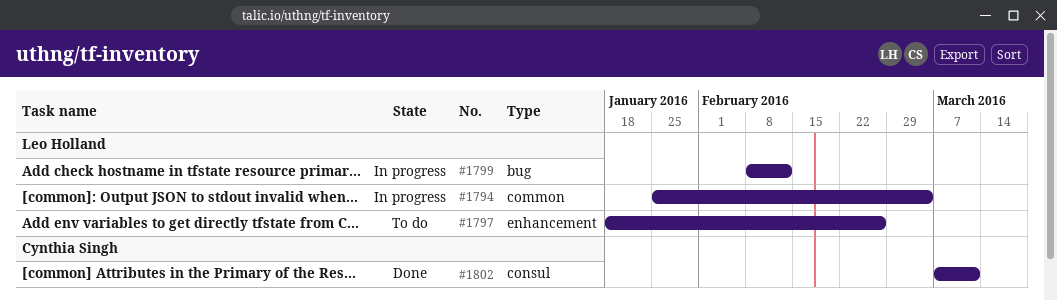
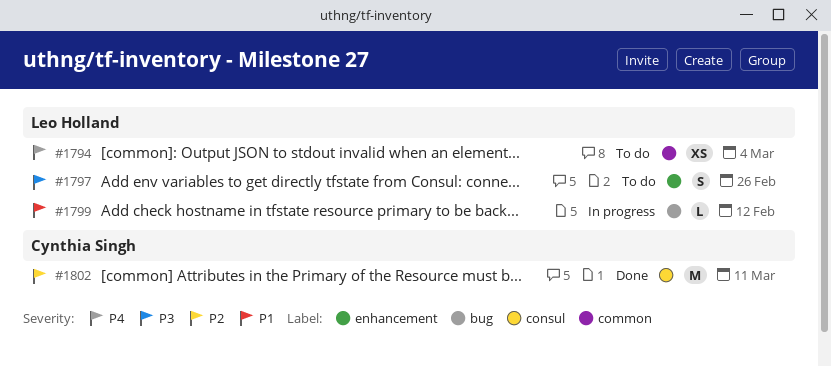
#1794, status: In progress -> To do

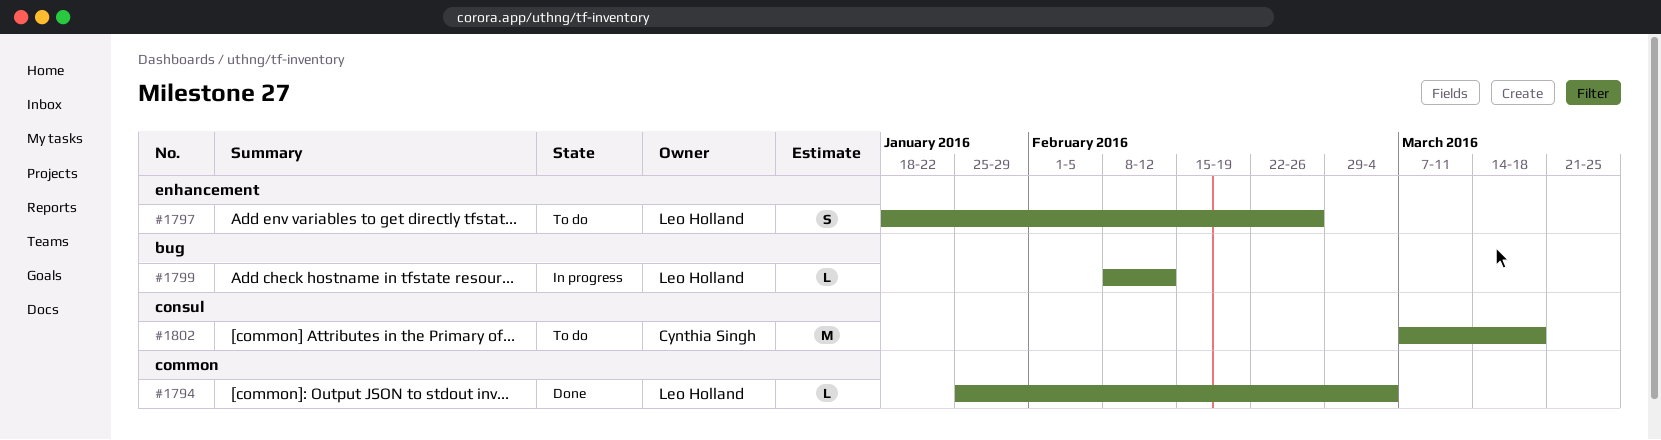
#1794, status: To do -> Done
#1794, estimate: XS -> L
#1802, status: Done -> To do
#1802, due: Mar 11 -> Mar 18

